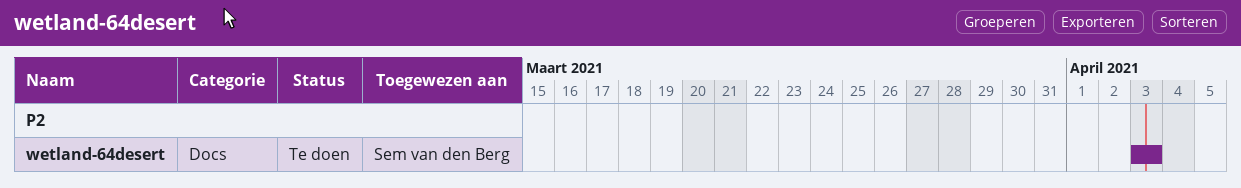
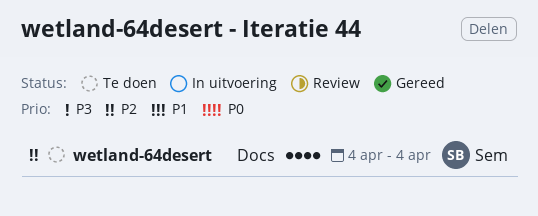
wetland-64desert, start: Apr 3 -> Apr 4
wetland-64desert, due: Apr 3 -> Apr 4

